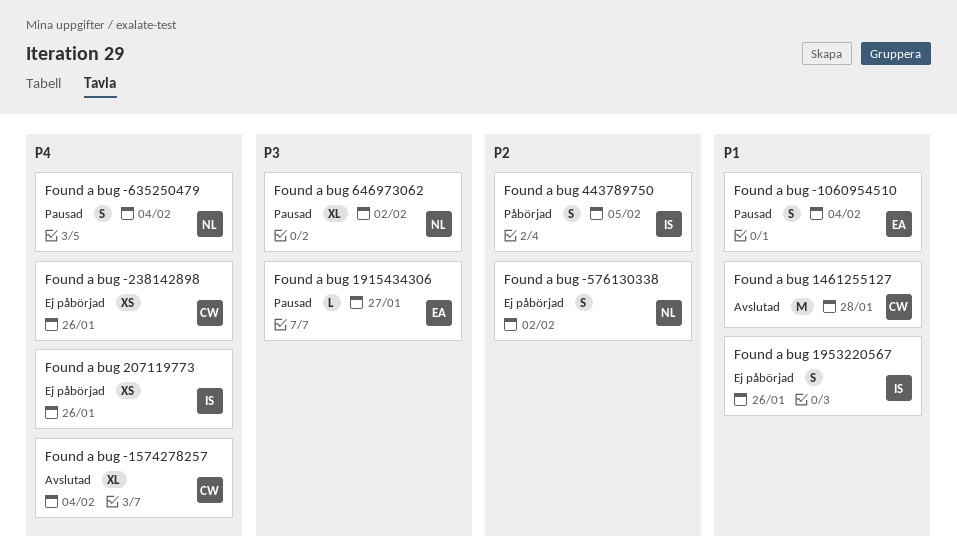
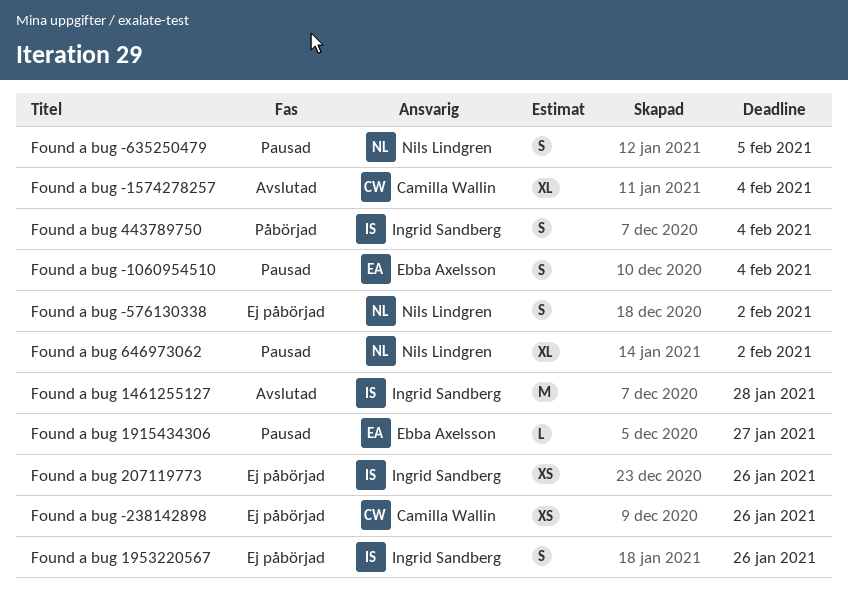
Found a bug -635250479, due: Feb 4 -> Feb 5
Found a bug 1461255127, owner: Camilla Wallin -> Ingrid Sandberg
Found a bug 443789750, due: Feb 5 -> Feb 4

